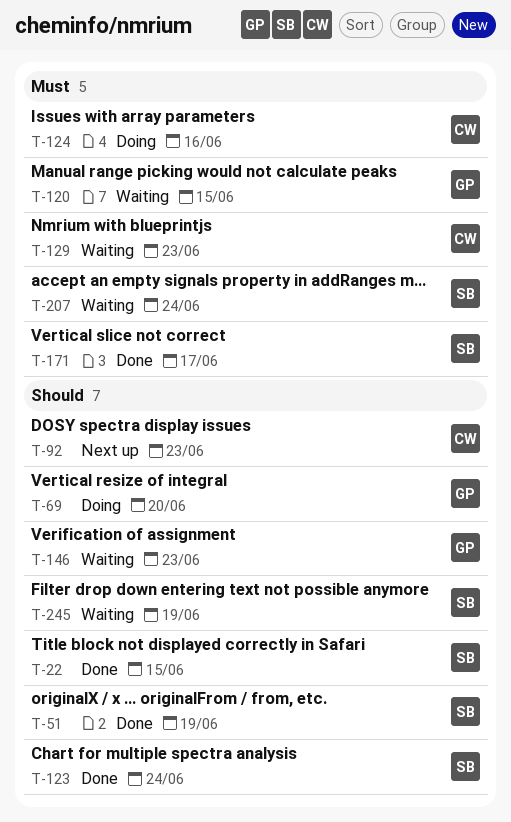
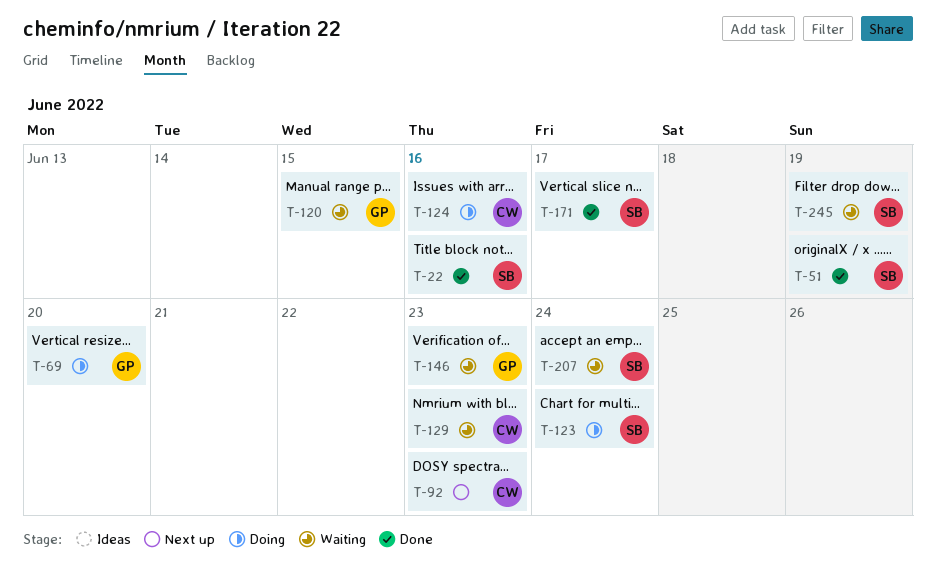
T-22, due: Jun 15 -> Jun 16
T-123, status: Done -> Doing

